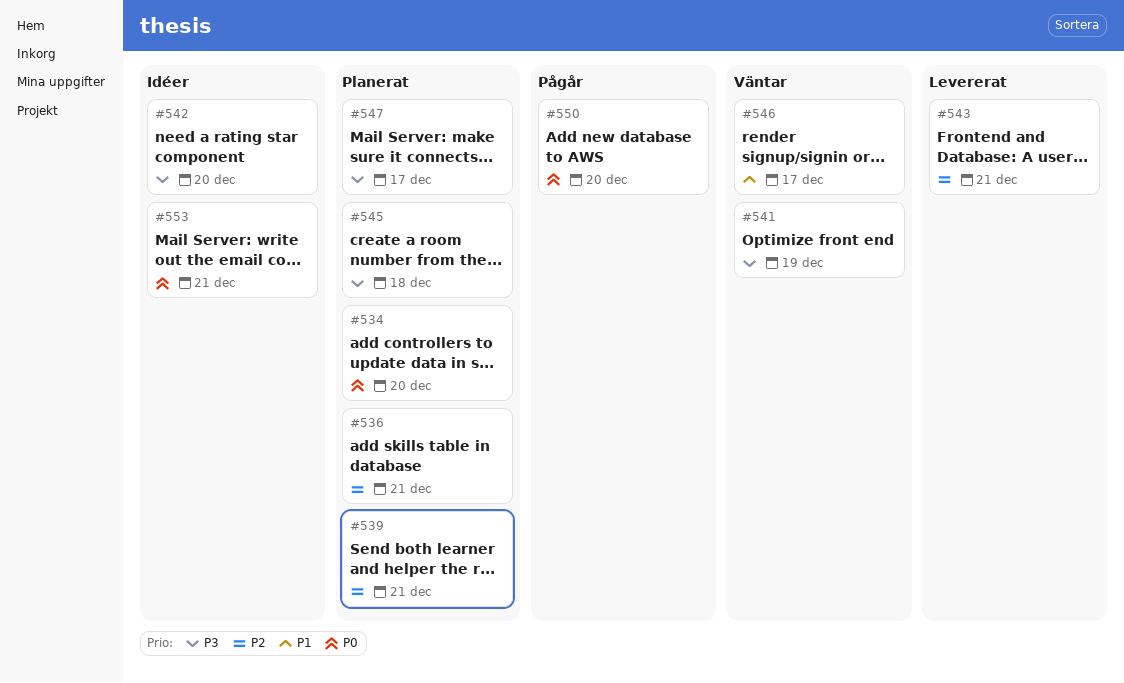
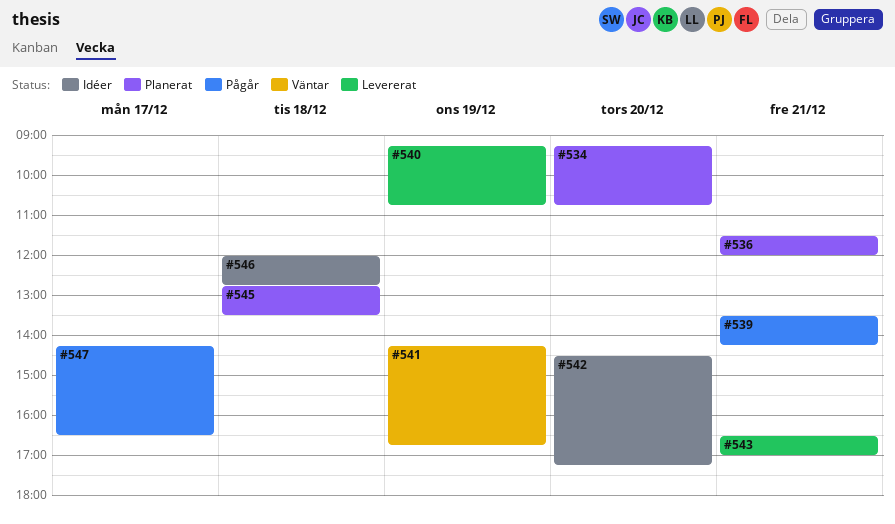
#539, status: Planerat -> Pågår
#540: none -> present
#546, status: Väntar -> Idéer
#546, day: Dec 17 -> Dec 18
#547, status: Planerat -> Pågår
#550: present -> none
#553: present -> none

